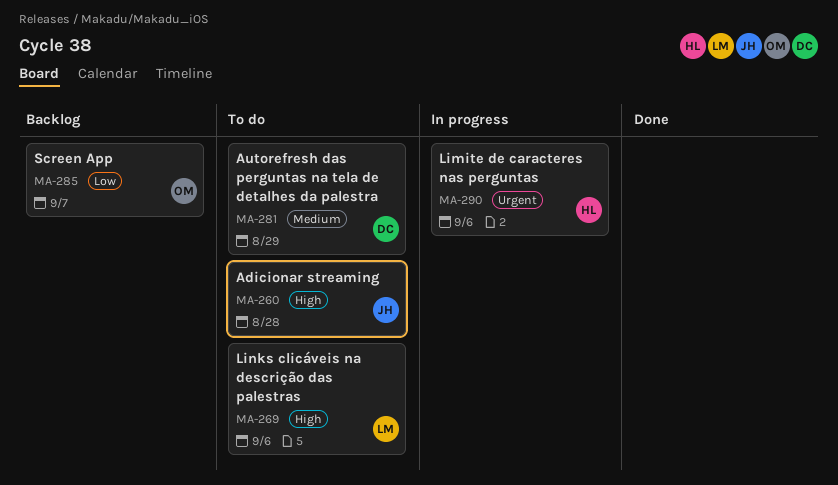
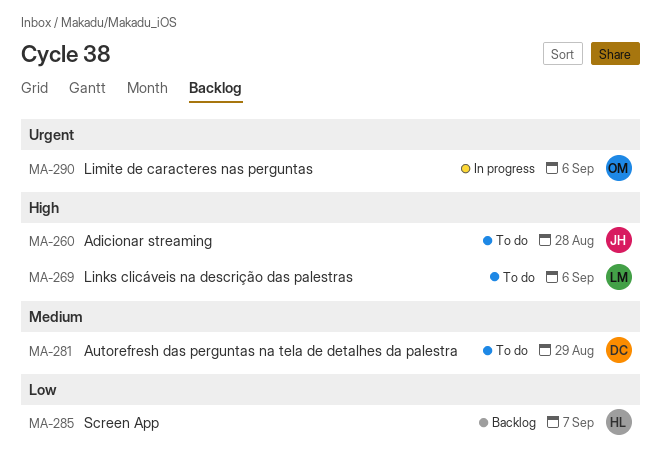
MA-285, owner: OM -> HL
MA-290, owner: HL -> OM

